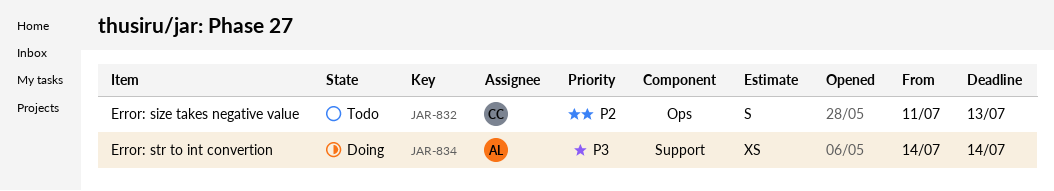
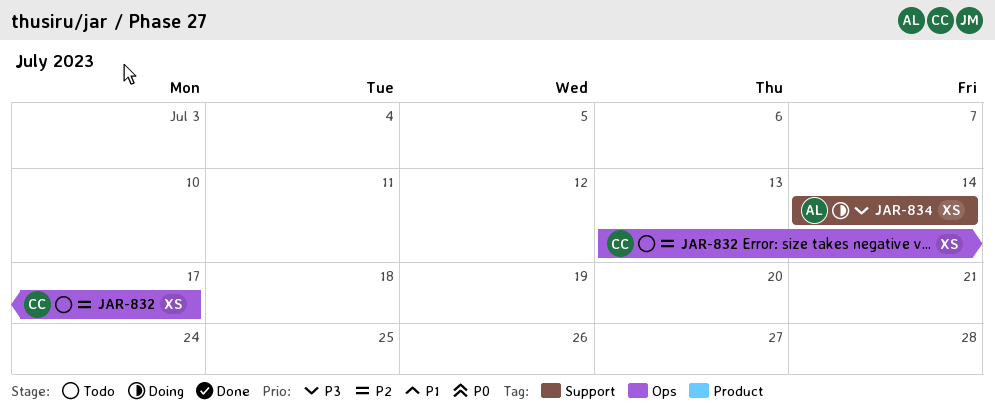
JAR-832, estimate: S -> XS
JAR-832, start: Jul 11 -> Jul 13
JAR-832, due: Jul 13 -> Jul 17

